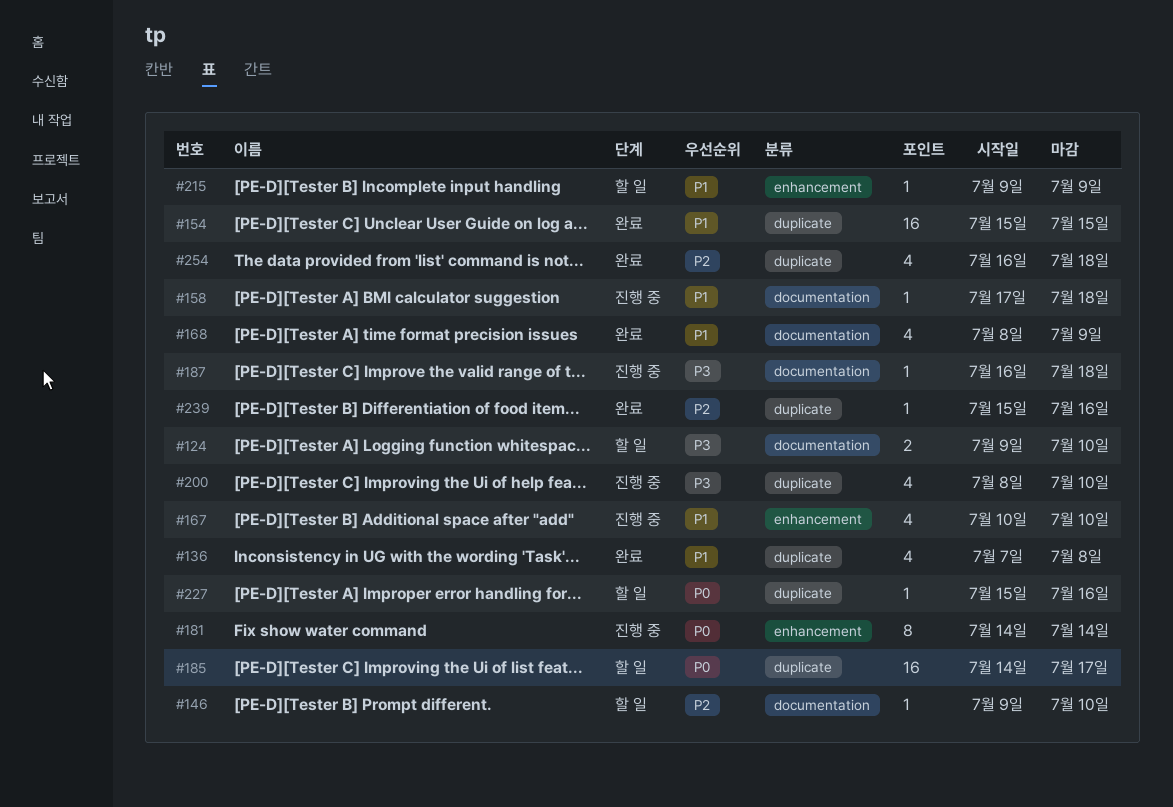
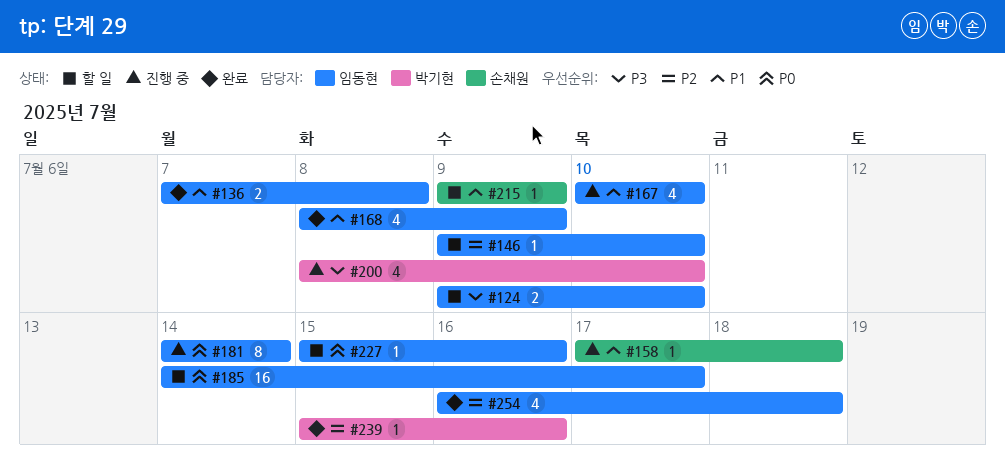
#136, estimate: 4 -> 2
#154: present -> none
#187: present -> none

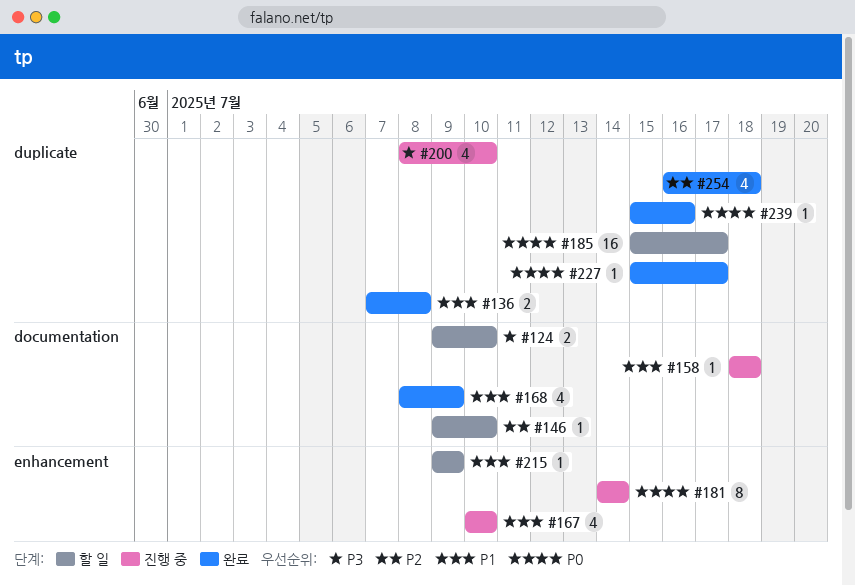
#158, start: Jul 17 -> Jul 18
#185, start: Jul 14 -> Jul 15
#227, status: 할 일 -> 완료
#227, due: Jul 16 -> Jul 17
#239, priority: P2 -> P0

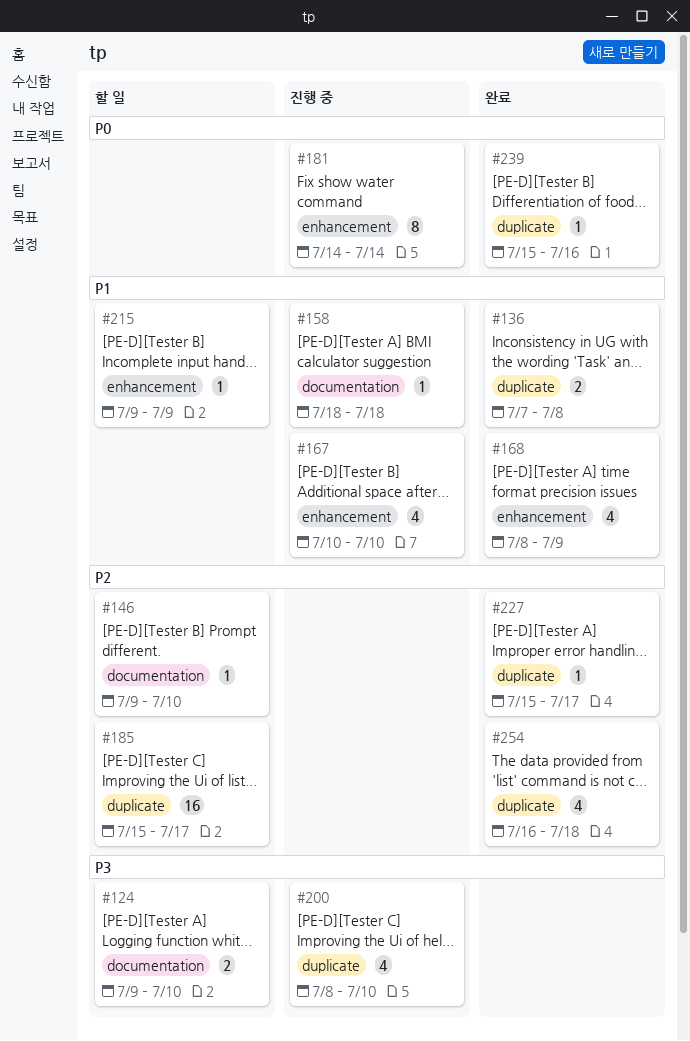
#168, label: documentation -> enhancement
#185, priority: P0 -> P2
#227, priority: P0 -> P2

